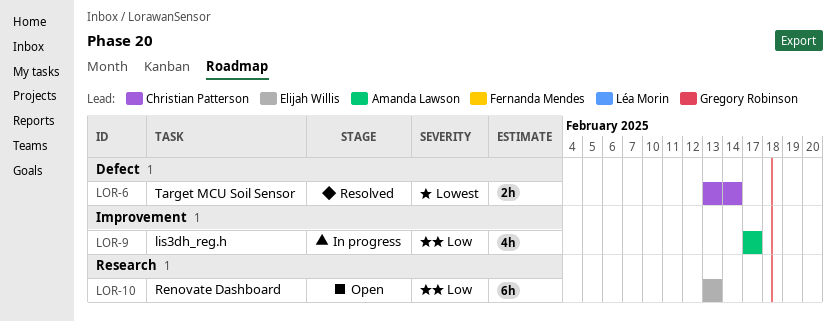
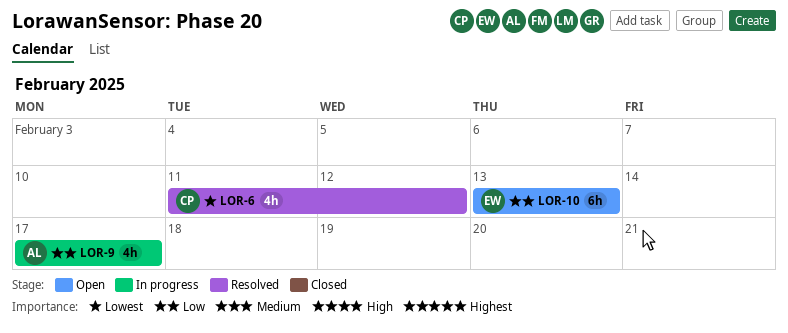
LOR-6, estimate: 2h -> 4h
LOR-6, start: Feb 13 -> Feb 11
LOR-6, due: Feb 14 -> Feb 12

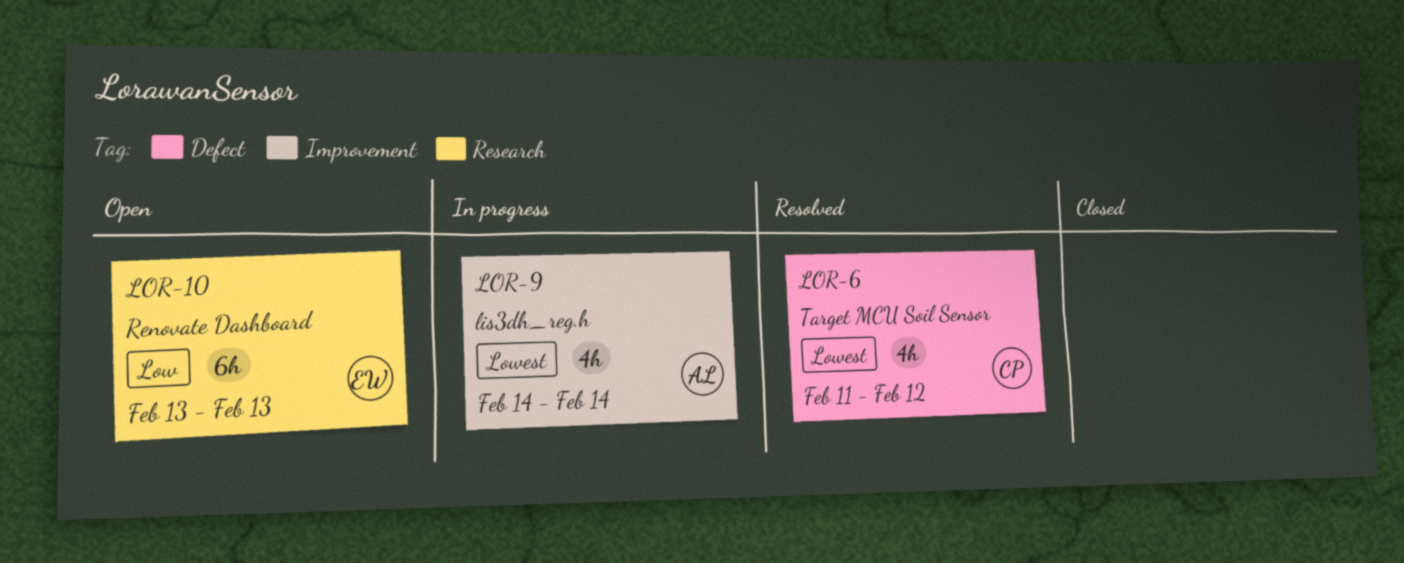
LOR-9, priority: Low -> Lowest
LOR-9, start: Feb 17 -> Feb 14
LOR-9, due: Feb 17 -> Feb 14

